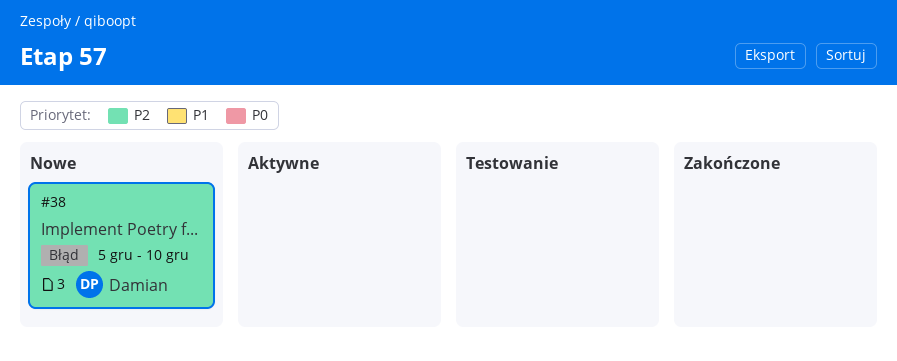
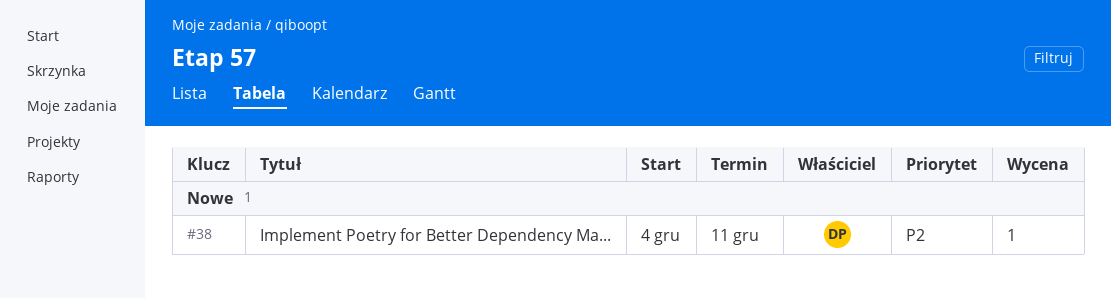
#38, start: Dec 5 -> Dec 4
#38, due: Dec 10 -> Dec 11

